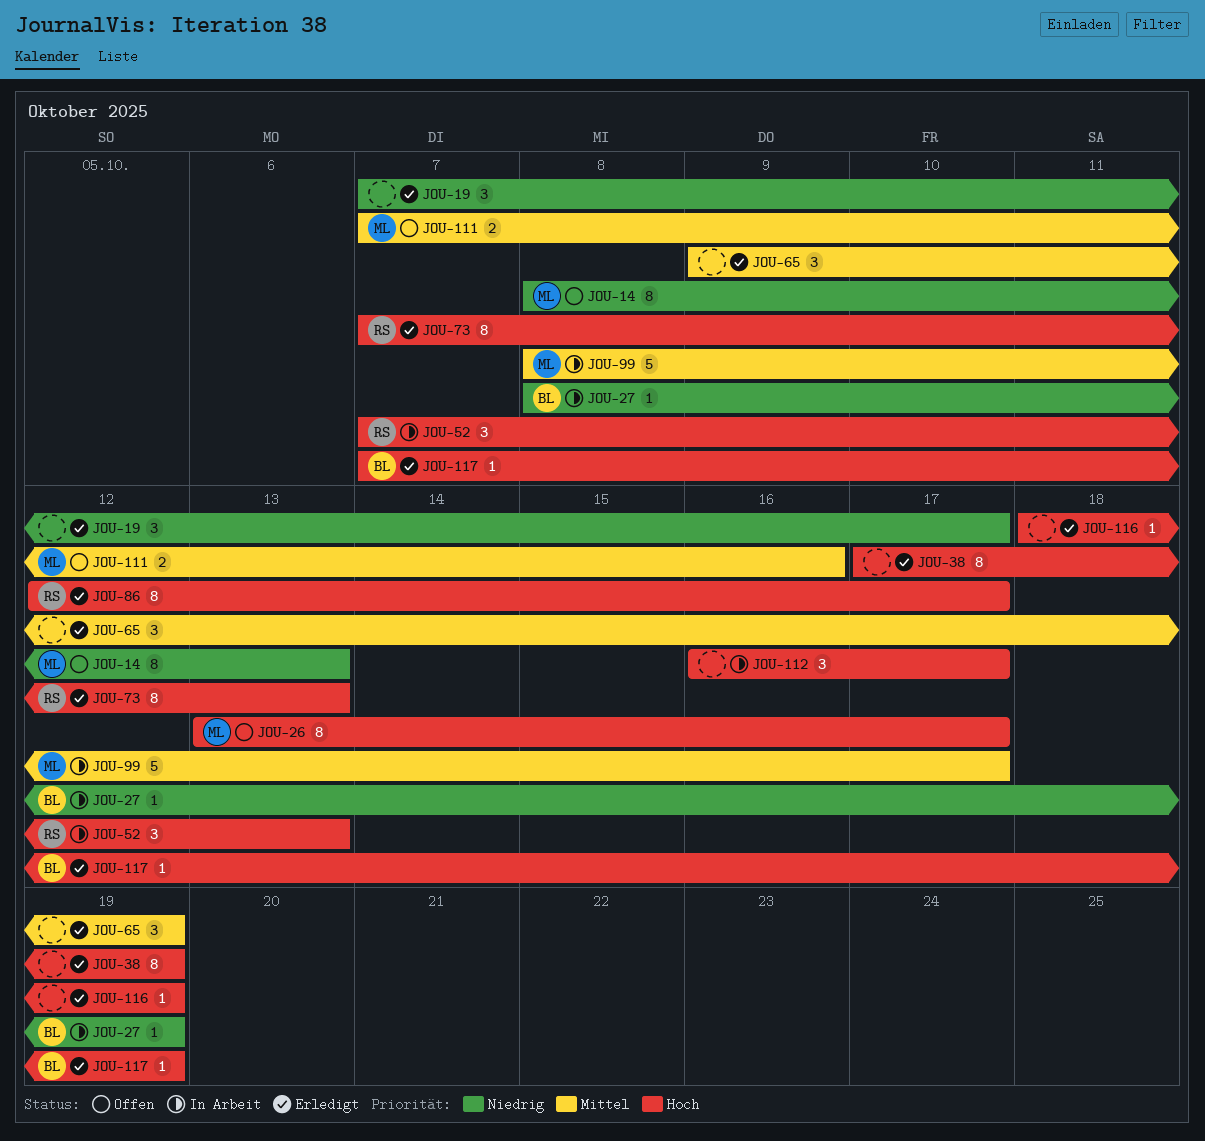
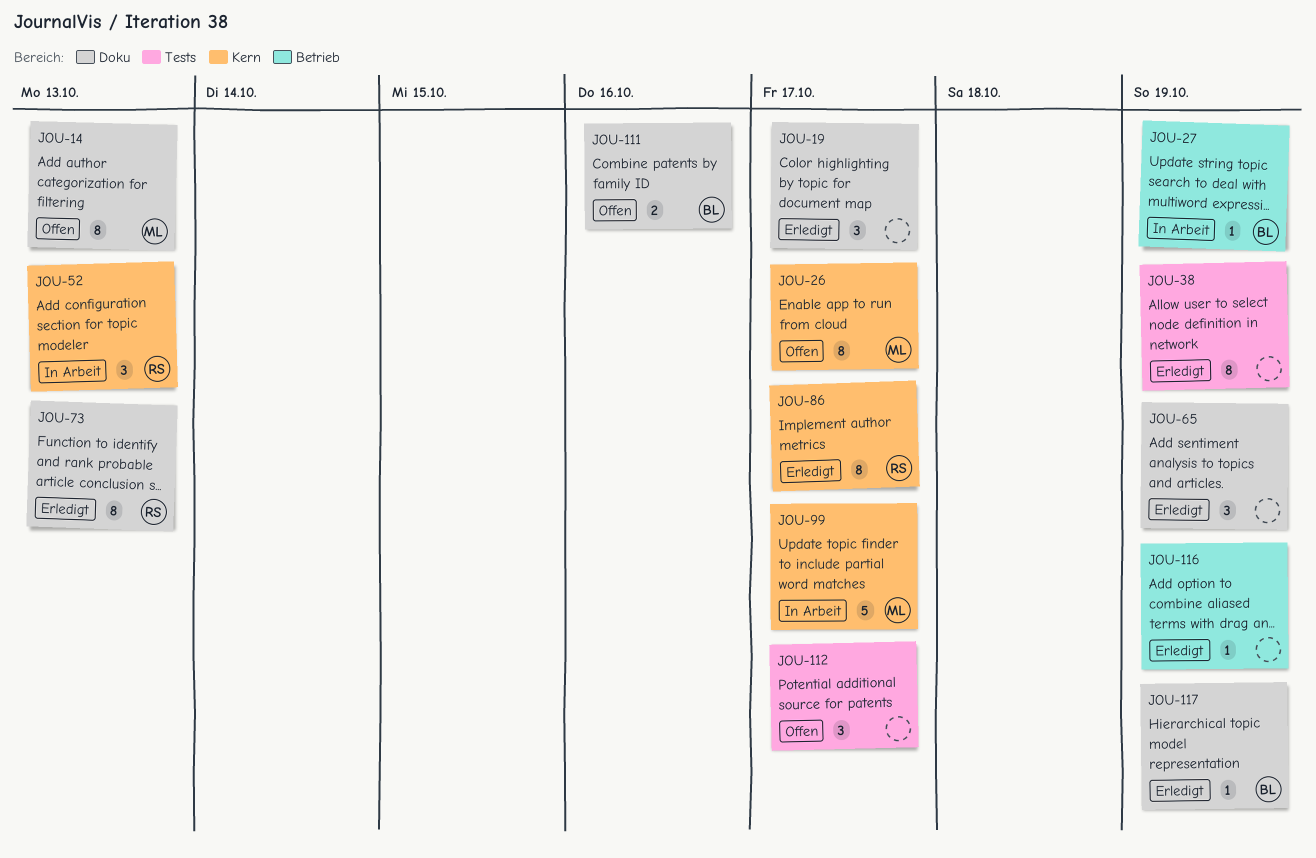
JOU-111, owner: ML -> BL
JOU-112, status: In Arbeit -> Offen

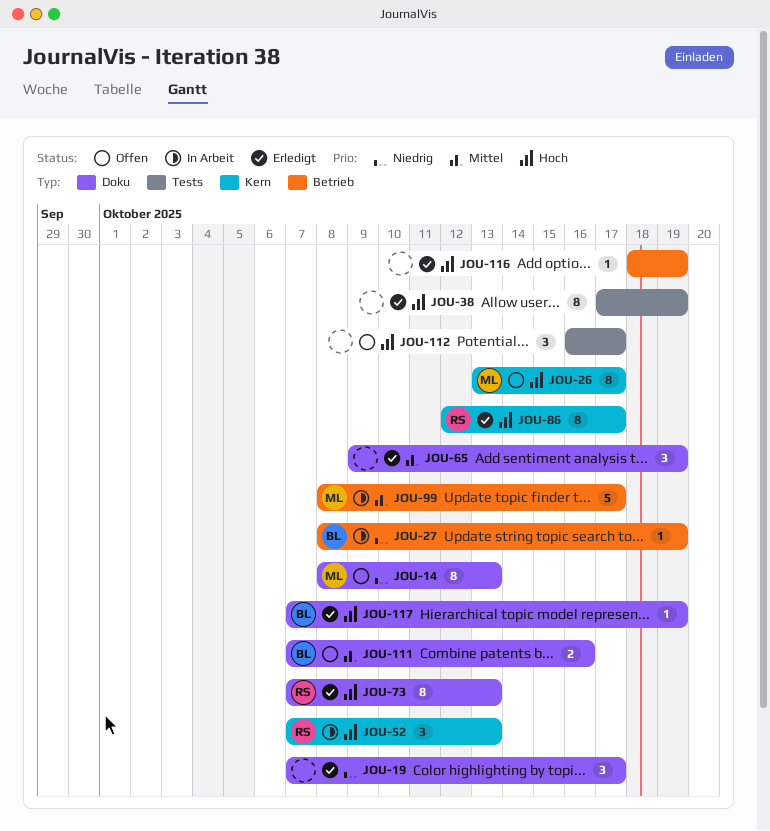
JOU-99, label: Kern -> Betrieb

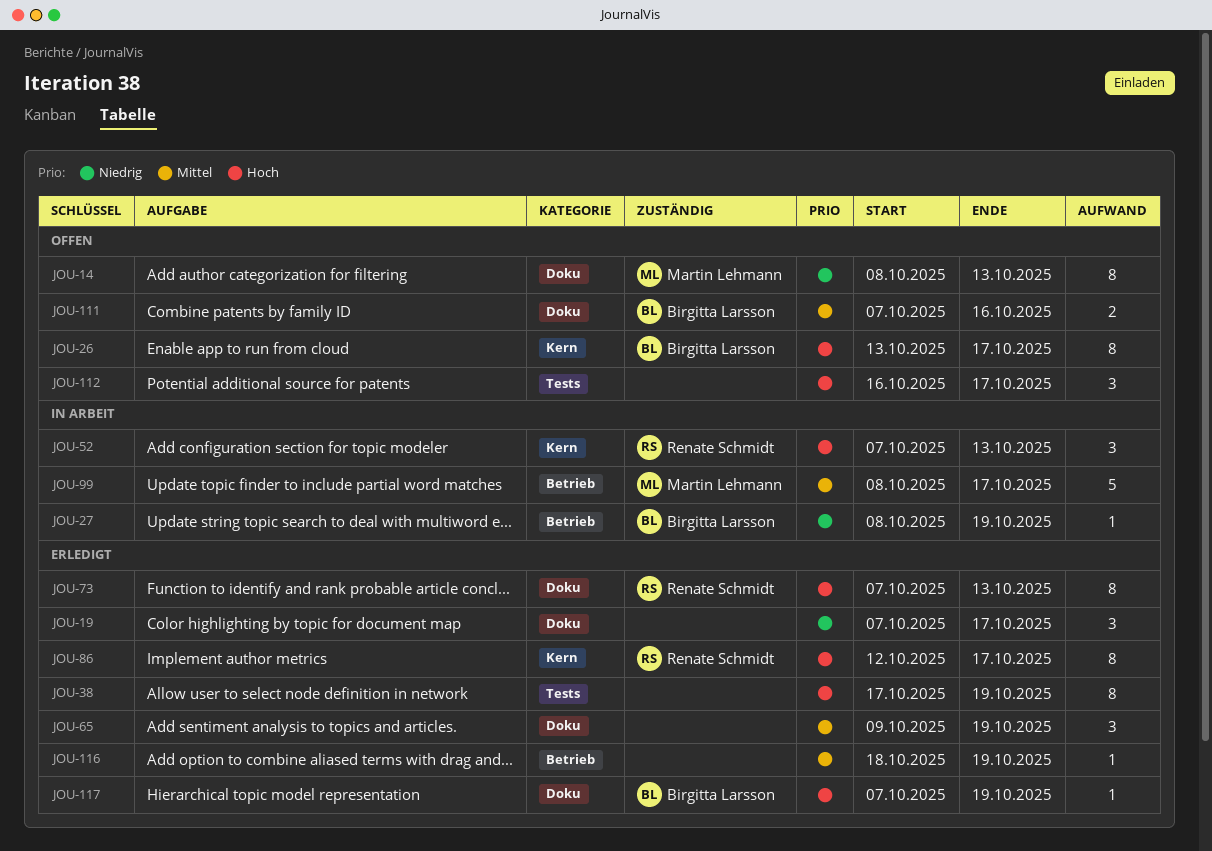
JOU-26, owner: Martin Lehmann -> Birgitta Larsson
JOU-116, priority: Hoch -> Mittel

